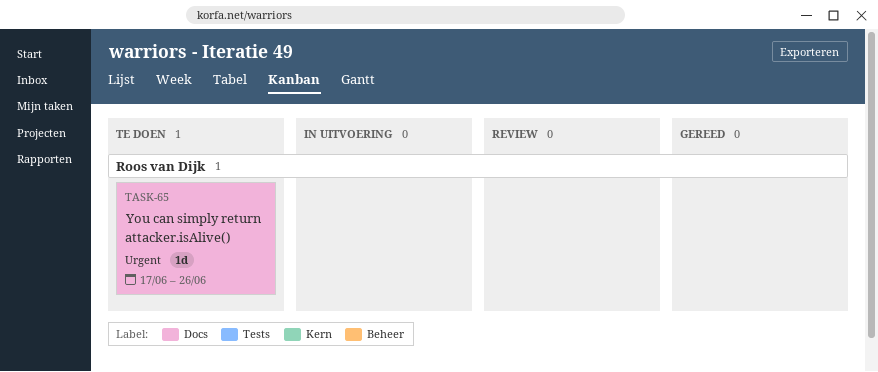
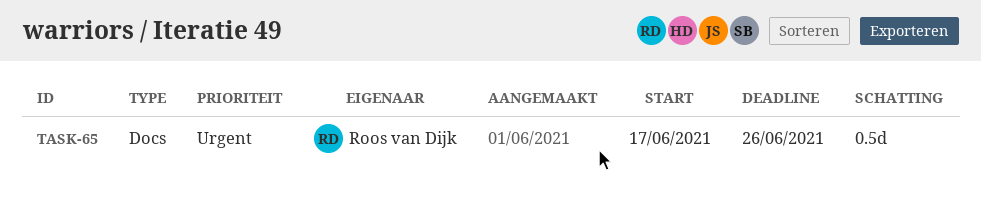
TASK-65, estimate: 1d -> 0.5d

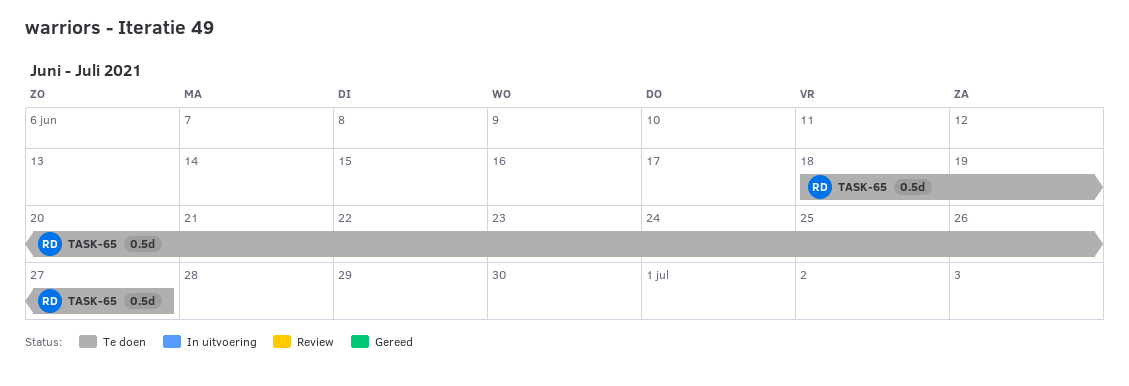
TASK-65, start: Jun 17 -> Jun 18
TASK-65, due: Jun 26 -> Jun 27

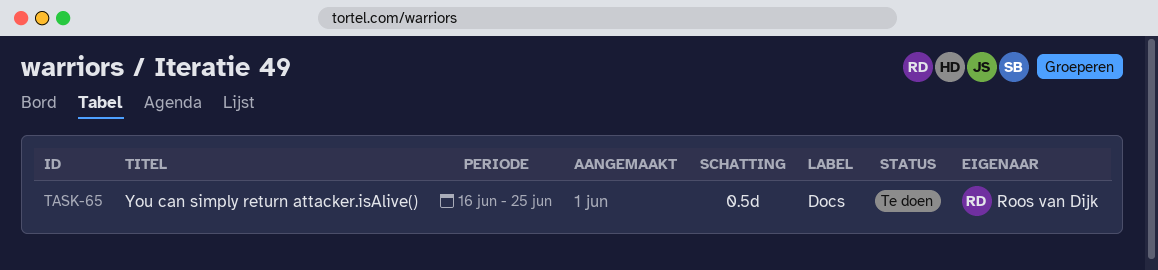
TASK-65, start: Jun 18 -> Jun 16
TASK-65, due: Jun 27 -> Jun 25

